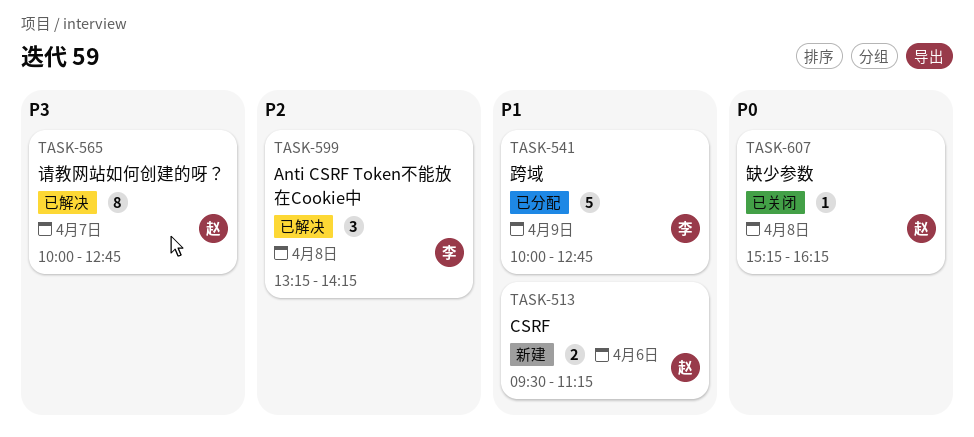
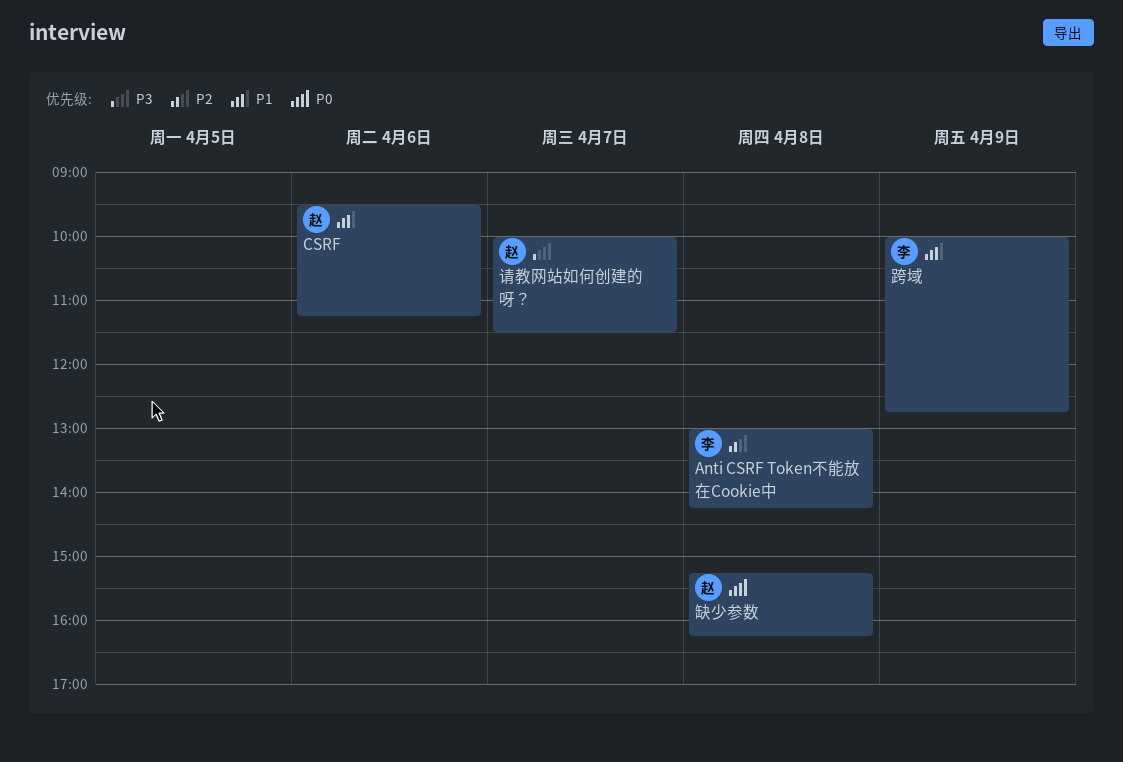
Anti CSRF Token不能放在Cookie中, begins: 13:15 -> 13:00
请教网站如何创建的呀？, ends: 12:45 -> 11:30

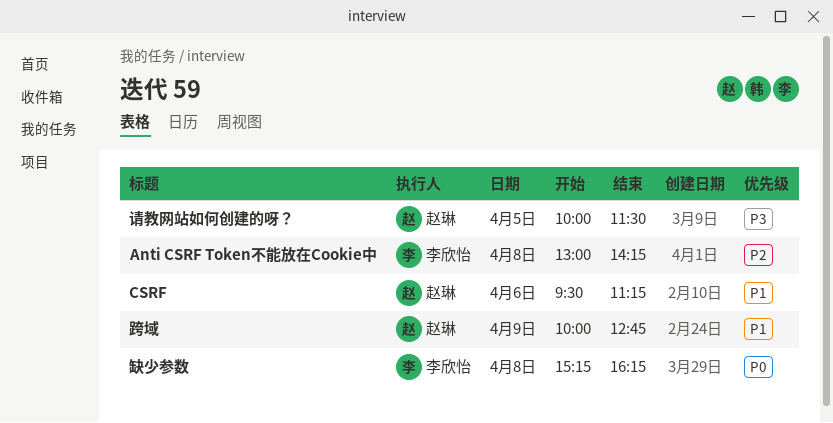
缺少参数, owner: 赵琳 -> 李欣怡
请教网站如何创建的呀？, day: Apr 7 -> Apr 5
跨域, owner: 李欣怡 -> 赵琳

